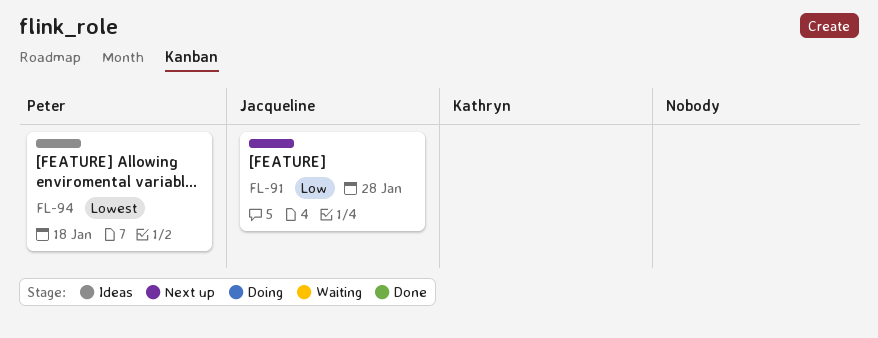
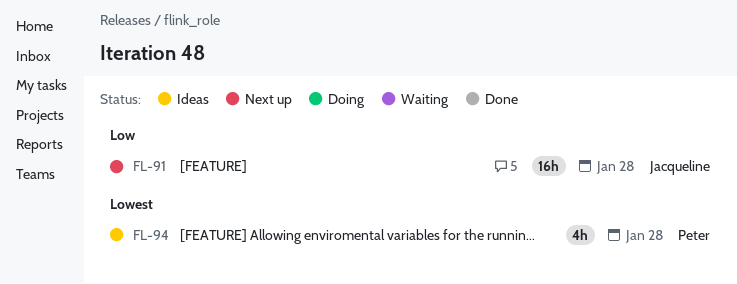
FL-94, due: Jan 18 -> Jan 28

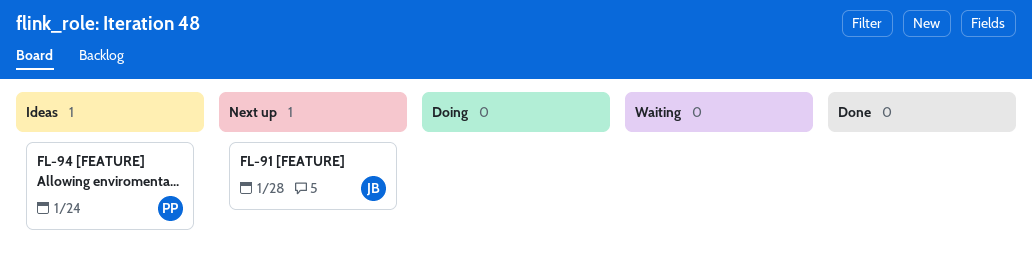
FL-94, due: Jan 28 -> Jan 24

